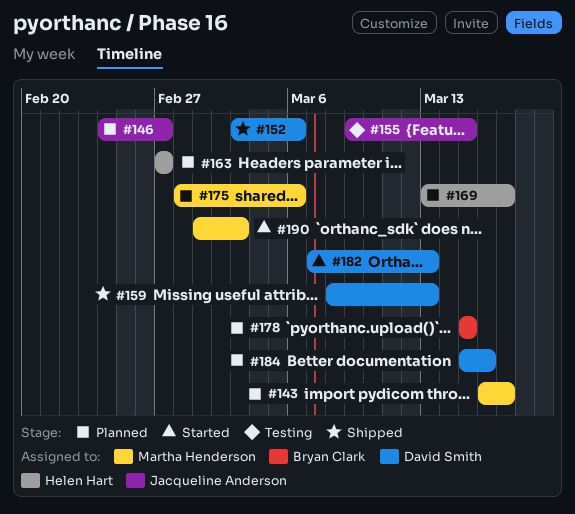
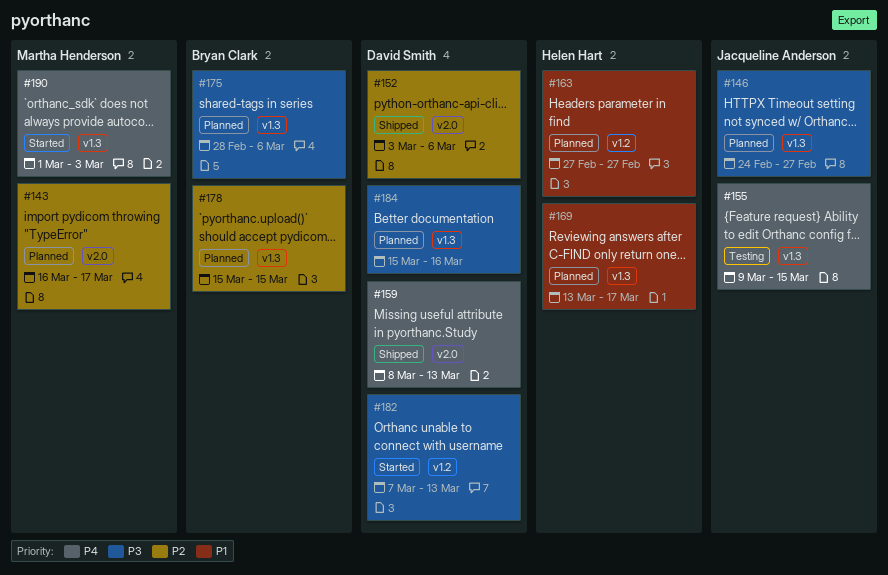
#175, owner: Martha Henderson -> Bryan Clark

